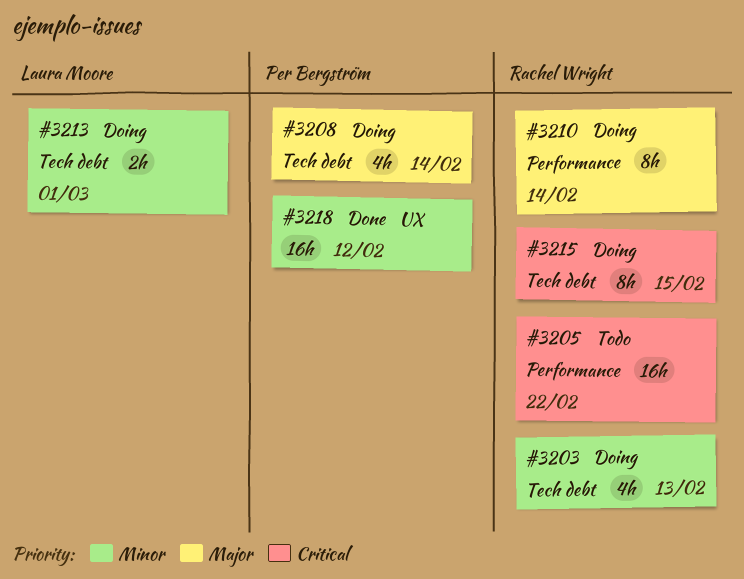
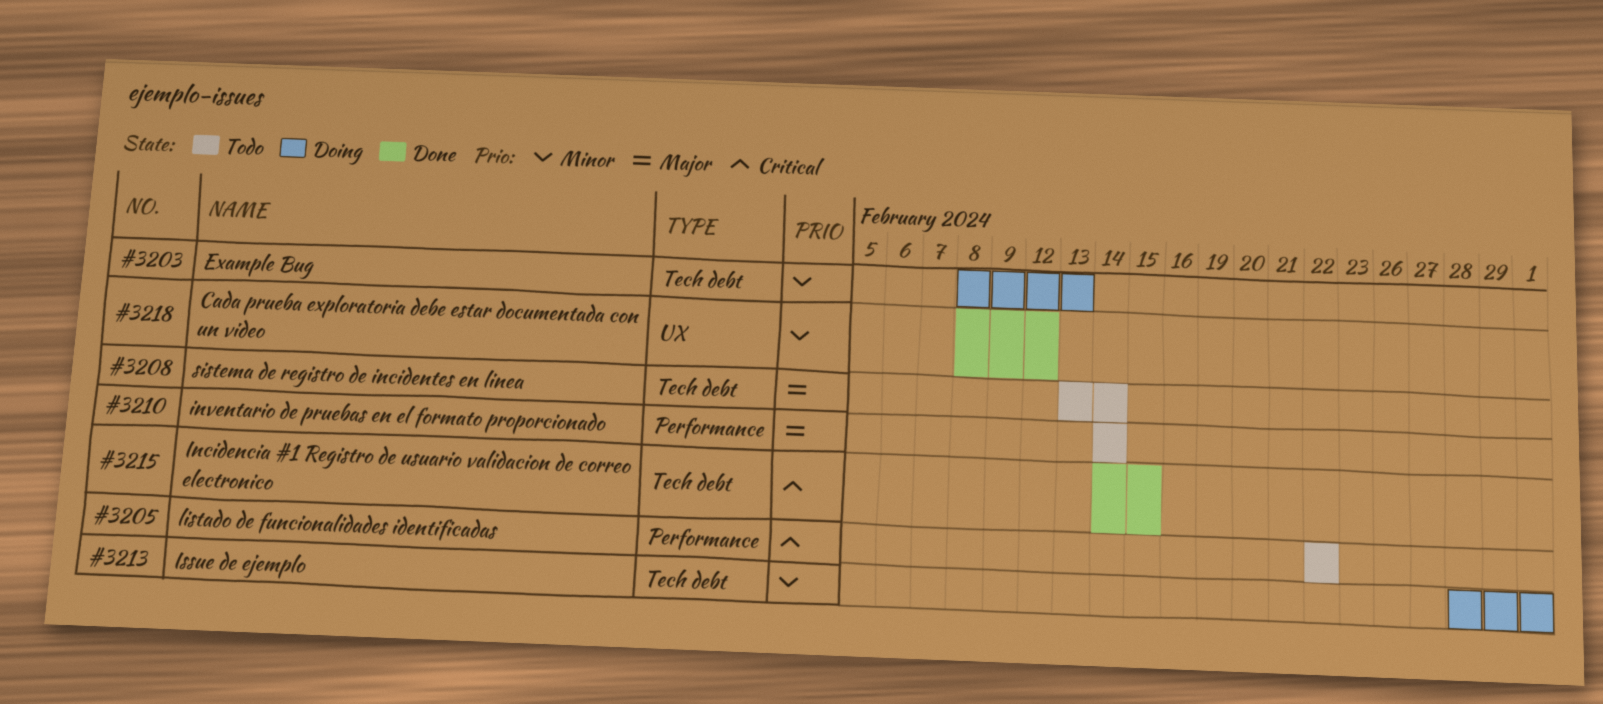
#3208, status: Doing -> Todo
#3210, status: Doing -> Todo
#3215, status: Doing -> Done

